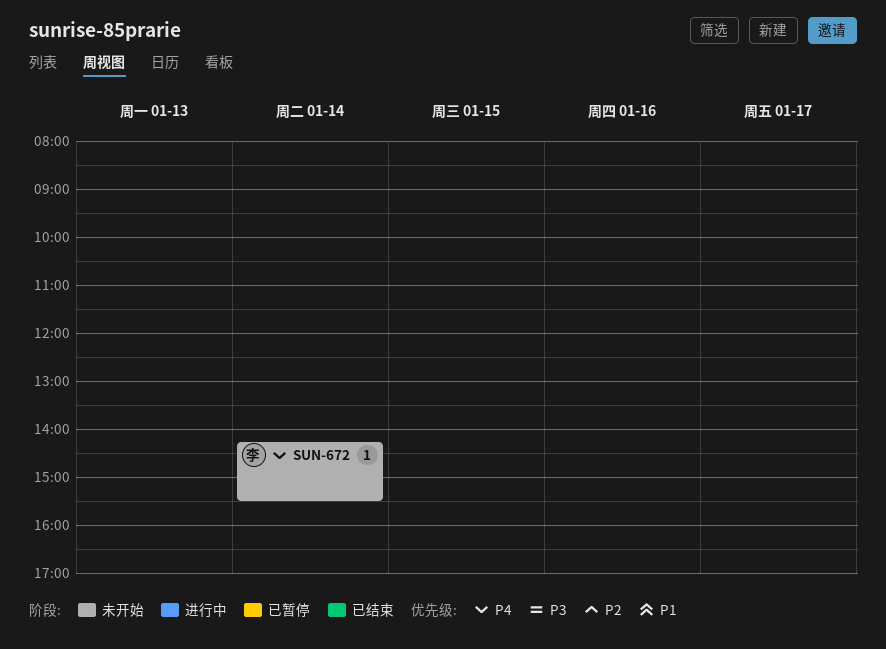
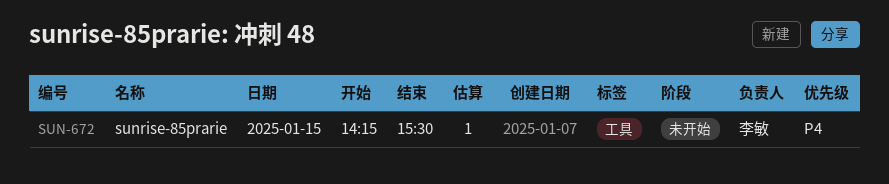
SUN-672, day: Jan 14 -> Jan 15

